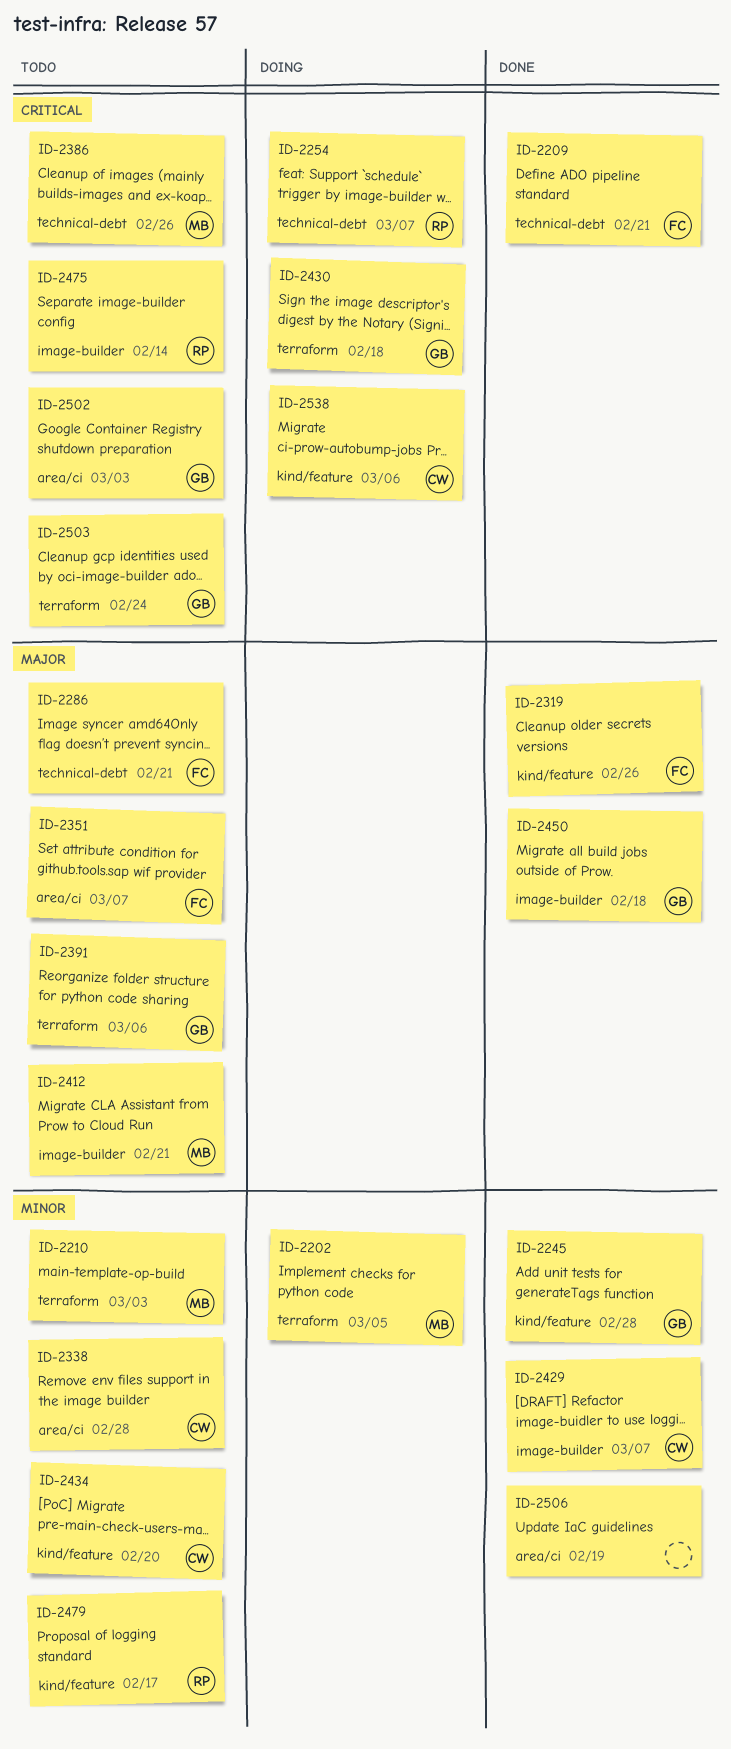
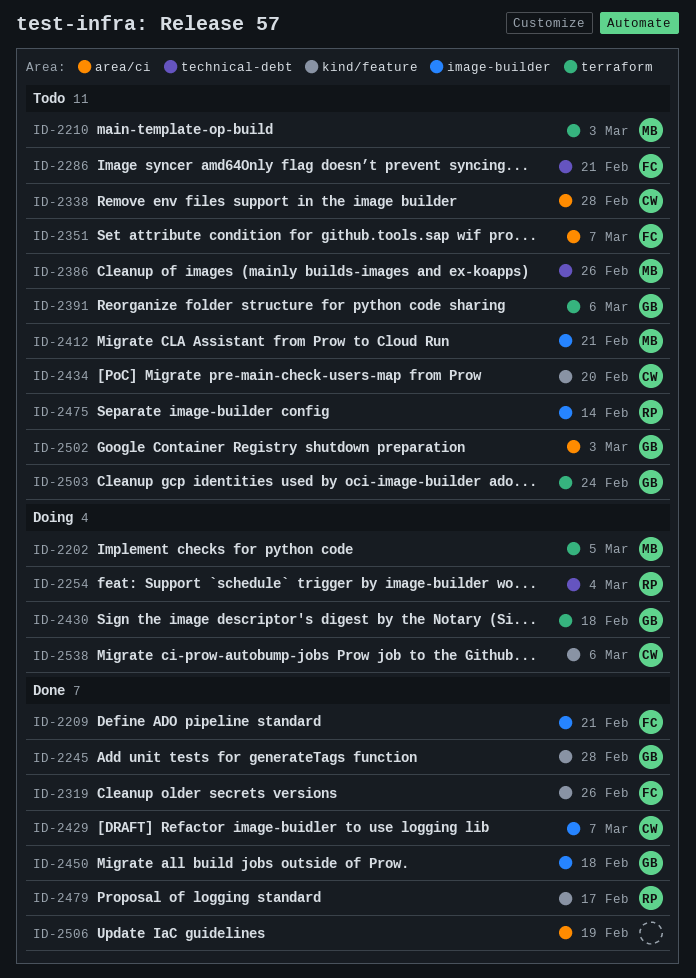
ID-2209, label: technical-debt -> image-builder
ID-2254, due: Mar 7 -> Mar 4
ID-2479, status: Todo -> Done

